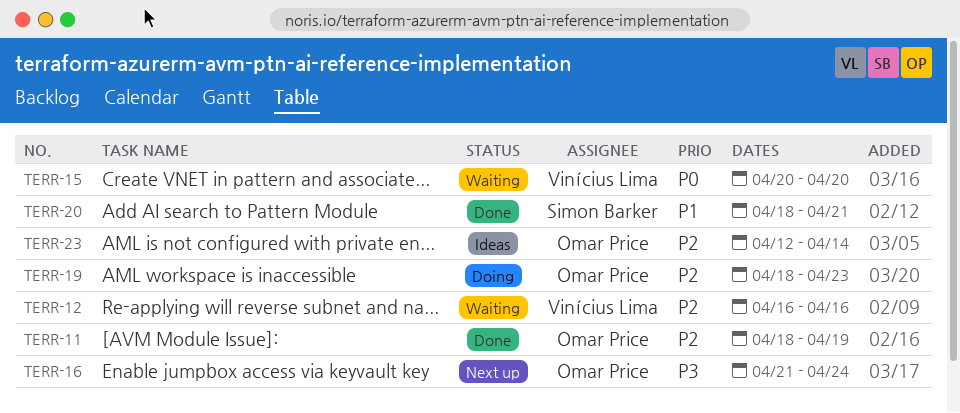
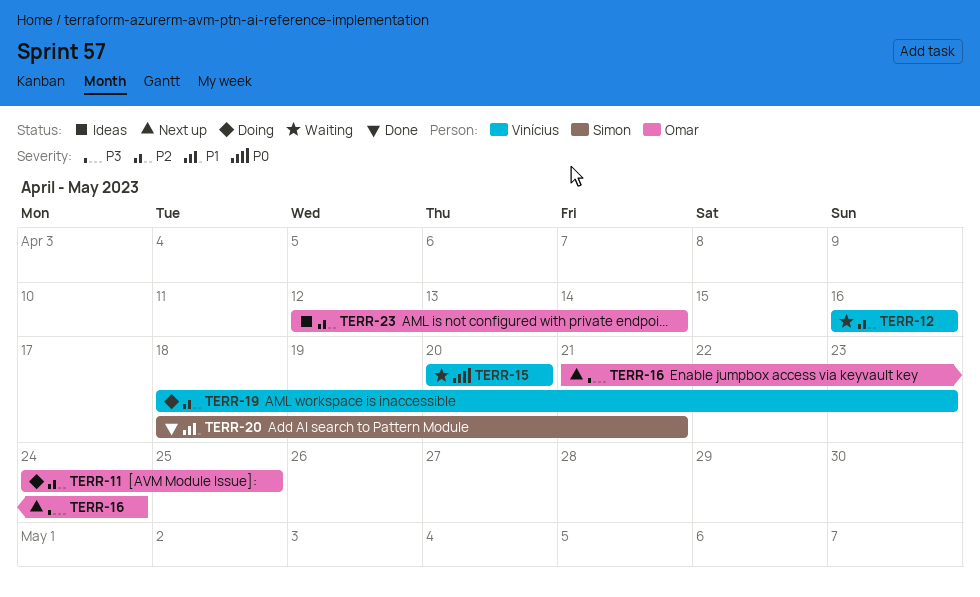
TERR-11, status: Done -> Doing
TERR-11, start: Apr 18 -> Apr 24
TERR-11, due: Apr 19 -> Apr 25
TERR-19, owner: Omar Price -> Vinícius Lima

